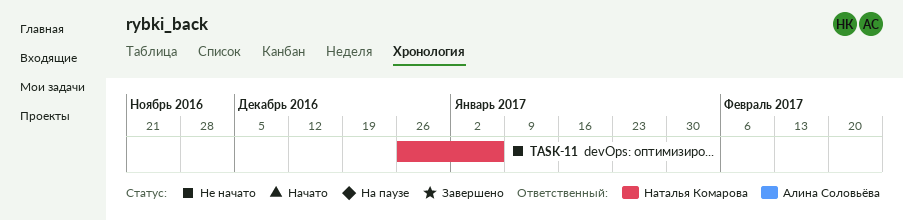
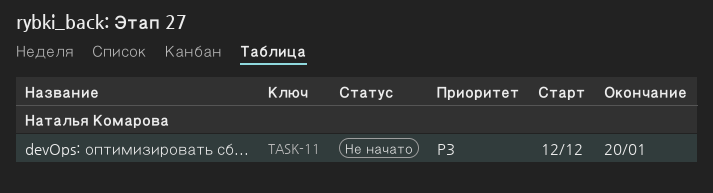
TASK-11, start: Dec 26 -> Dec 12
TASK-11, due: Jan 6 -> Jan 20

